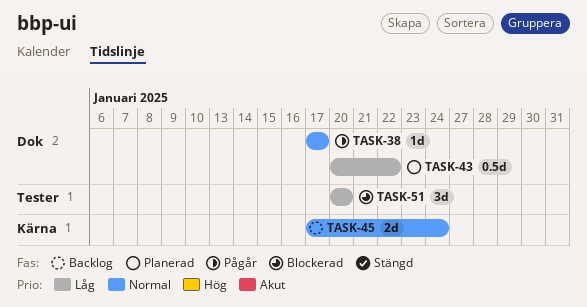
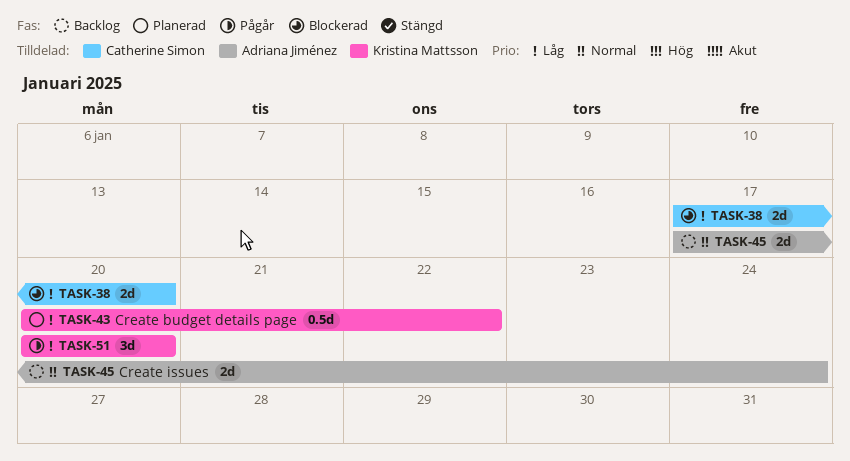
TASK-38, status: Pågår -> Blockerad
TASK-38, priority: Normal -> Låg
TASK-38, estimate: 1d -> 2d
TASK-38, due: Jan 17 -> Jan 20
TASK-51, status: Blockerad -> Pågår

